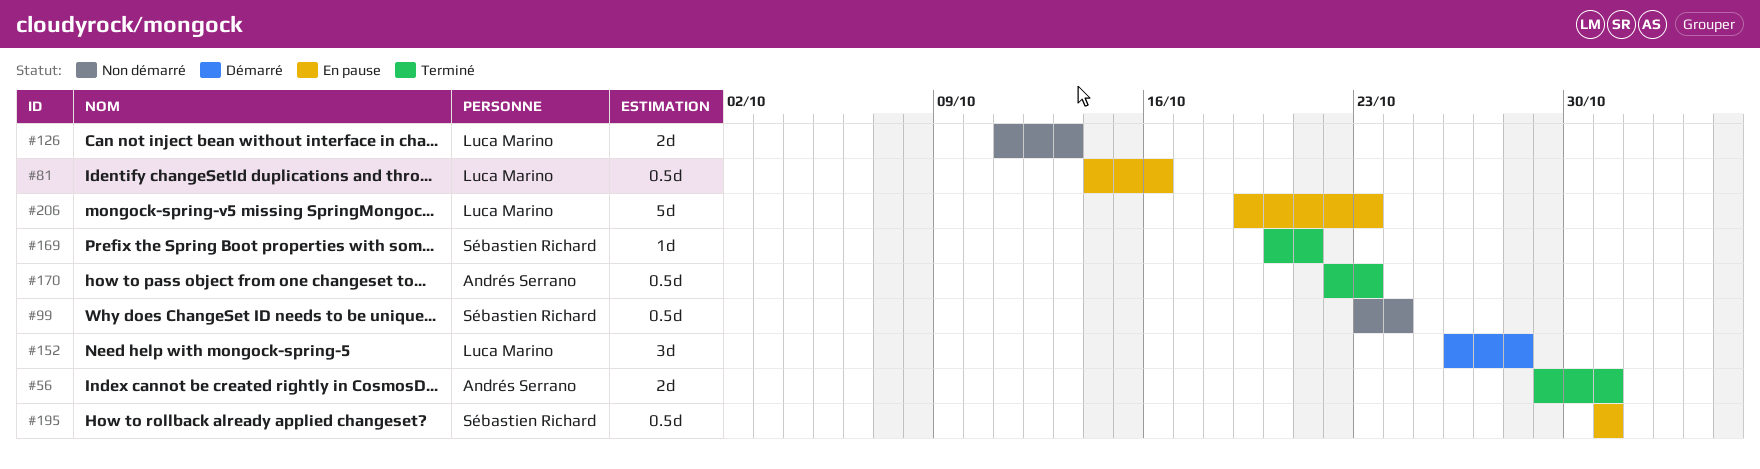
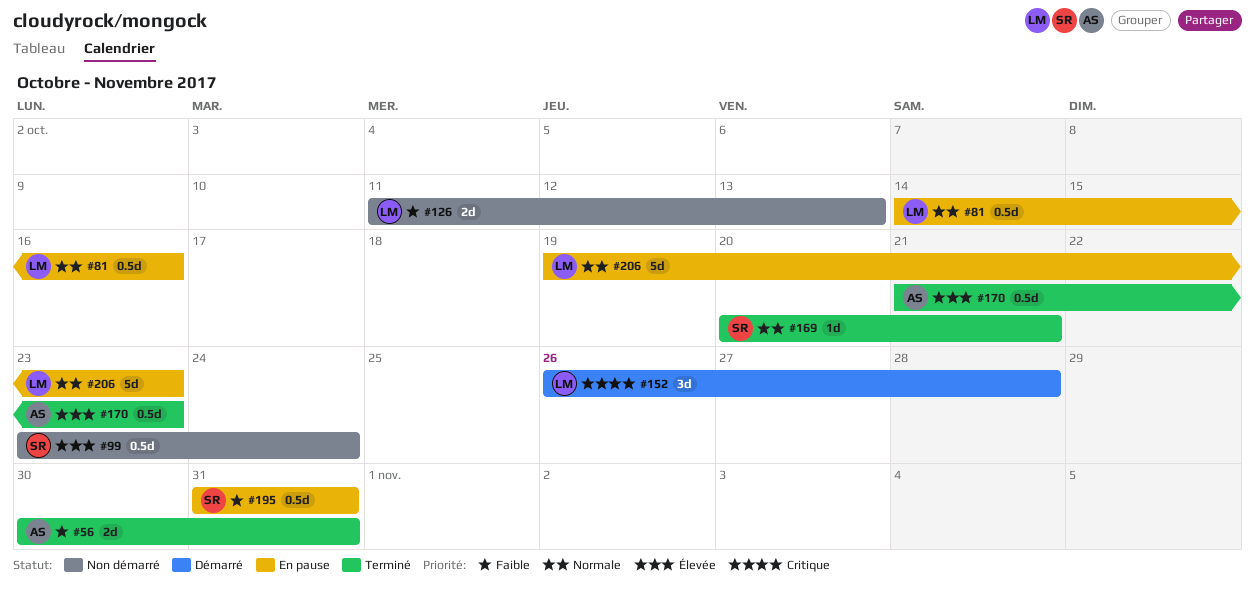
#56, start: Oct 29 -> Oct 30
#170, start: Oct 22 -> Oct 21

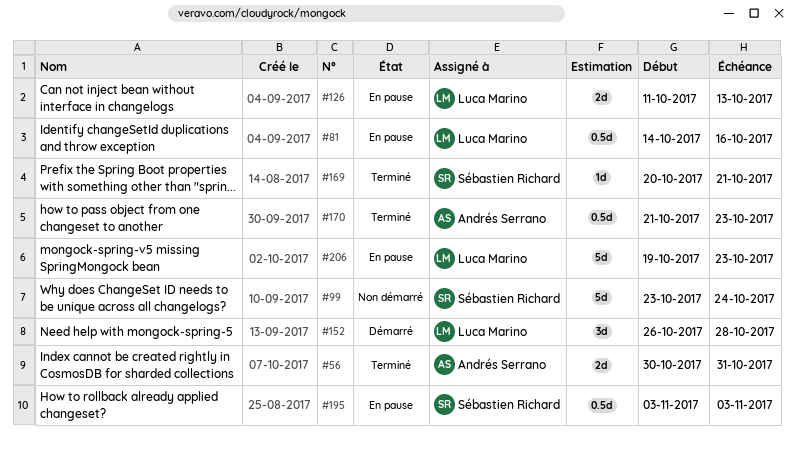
#99, estimate: 0.5d -> 5d
#126, status: Non démarré -> En pause
#195, start: Oct 31 -> Nov 3
#195, due: Oct 31 -> Nov 3

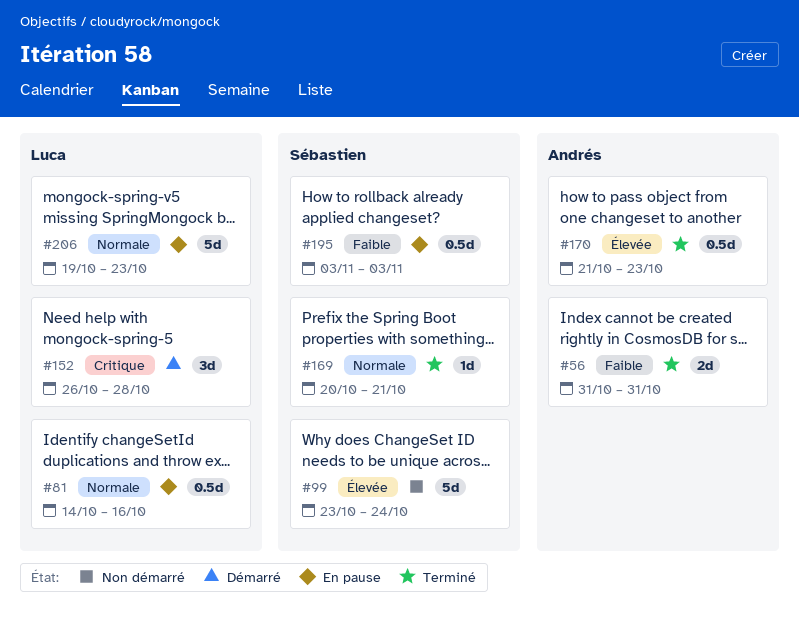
#56, start: Oct 30 -> Oct 31
#126: present -> none

